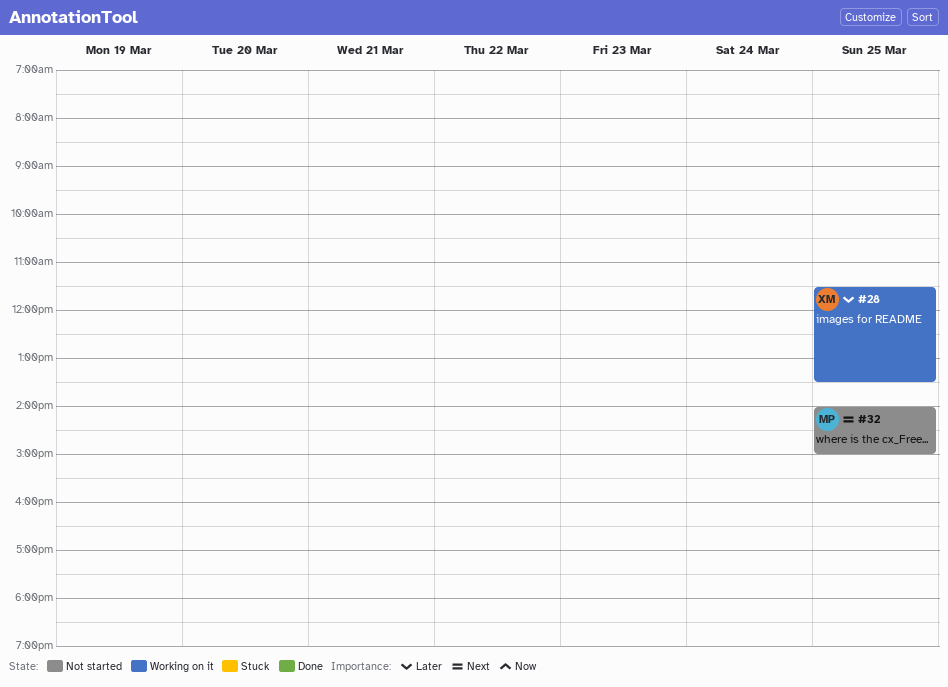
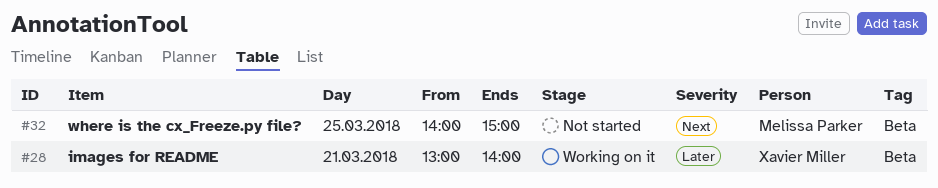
#28, day: Mar 25 -> Mar 21
#28, begins: 11:30 -> 13:00
#28, ends: 13:30 -> 14:00

